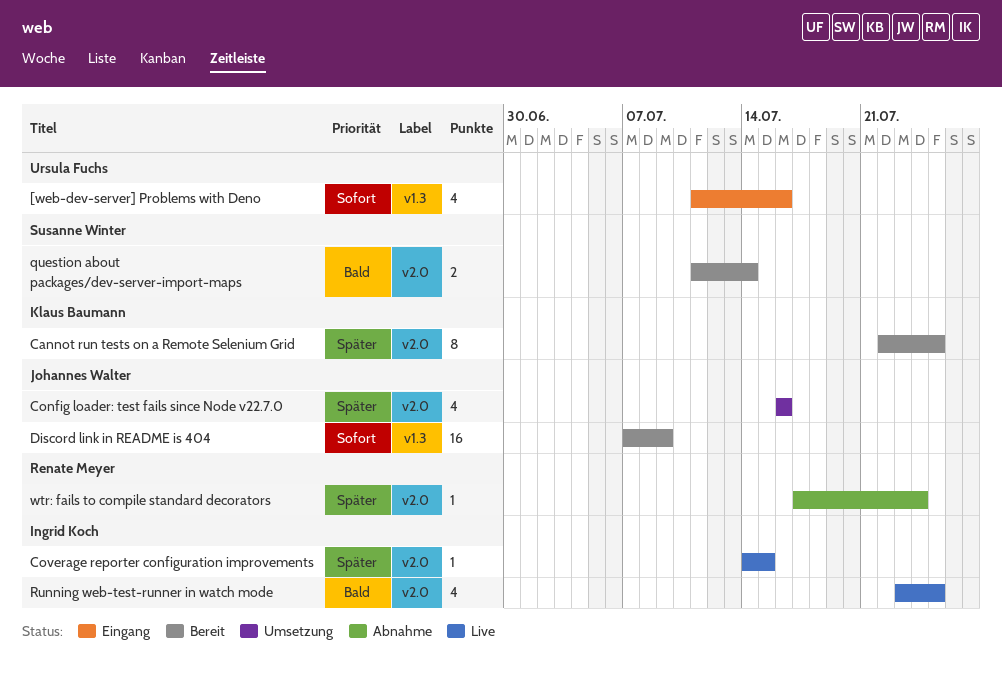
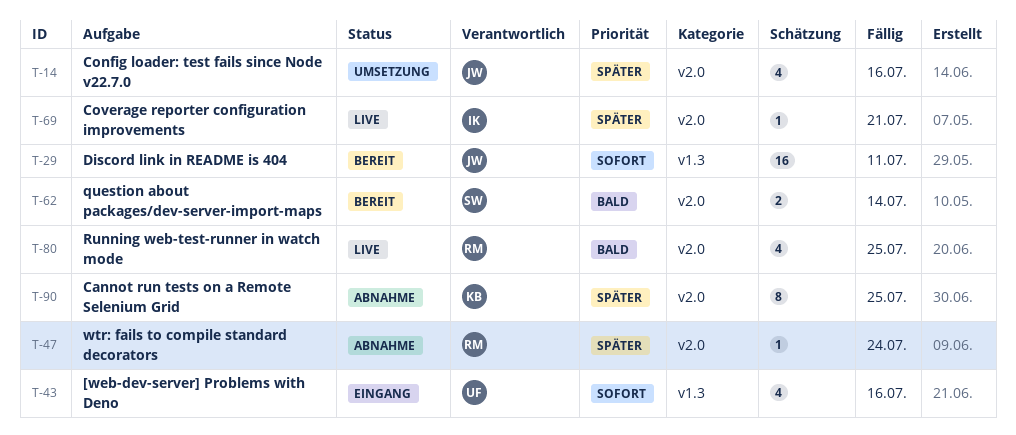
Cannot run tests on a Remote Selenium Grid, status: Bereit -> Abnahme
Coverage reporter configuration improvements, due: Jul 15 -> Jul 21
Discord link in README is 404, due: Jul 9 -> Jul 11
Running web-test-runner in watch mode, owner: Ingrid Koch -> Renate Meyer

